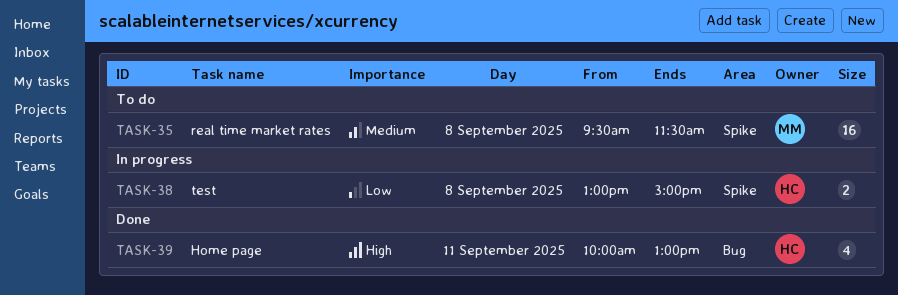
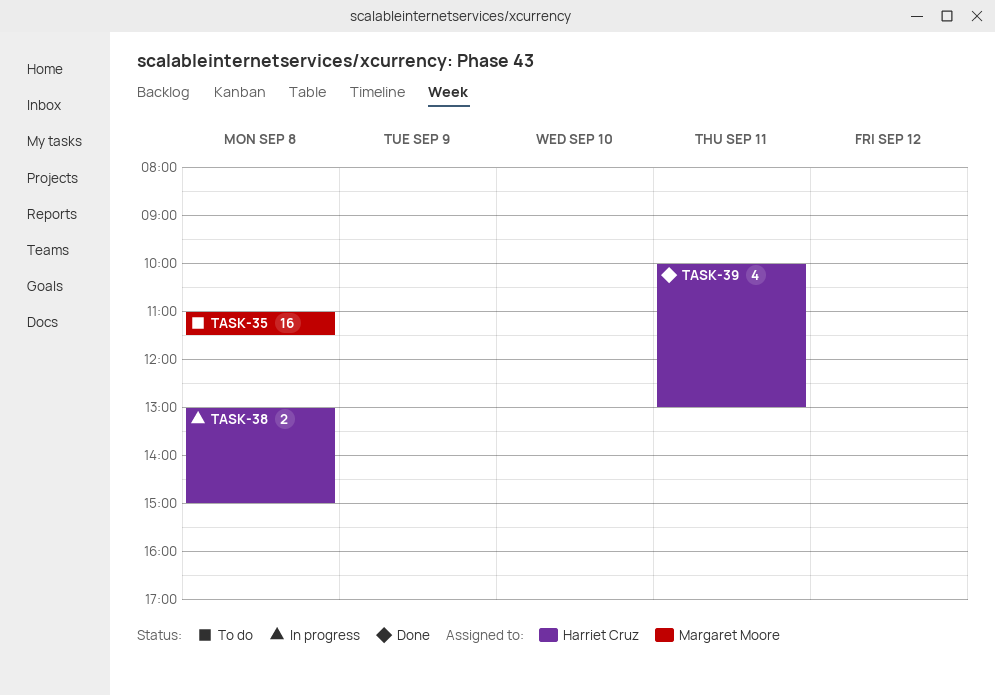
TASK-35, begins: 09:30 -> 11:00

